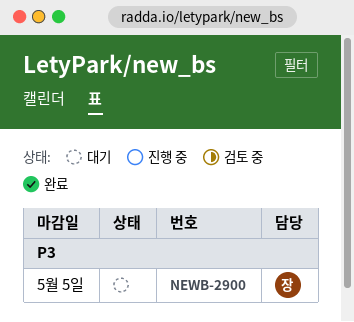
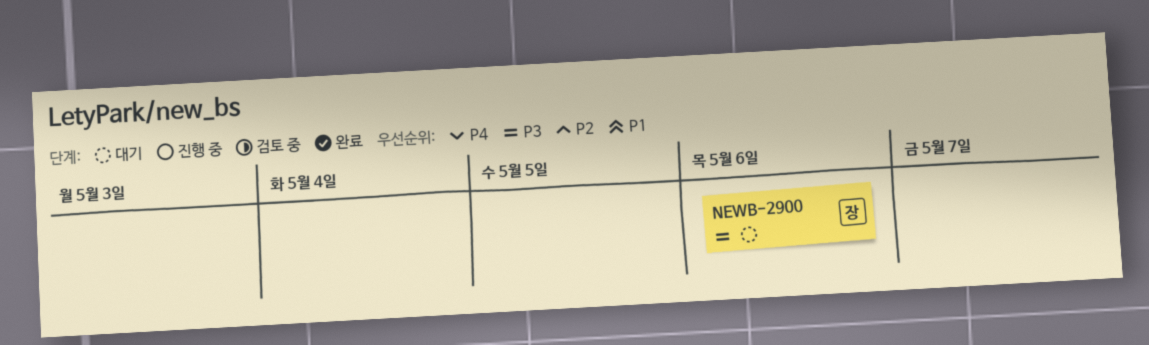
NEWB-2900, due: May 5 -> May 6

